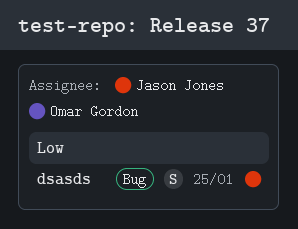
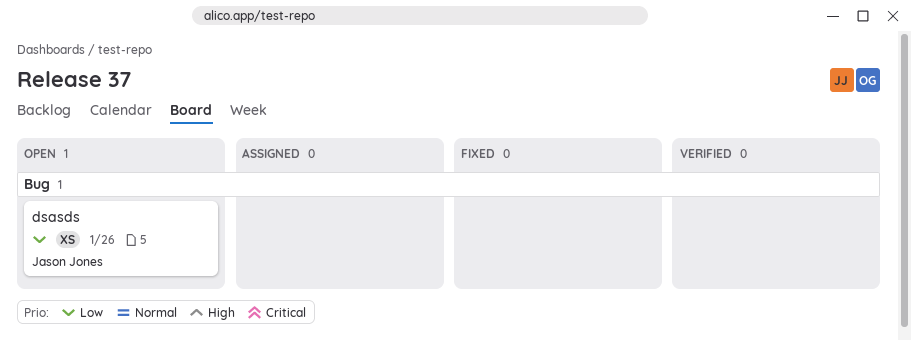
dsasds, estimate: S -> XS
dsasds, due: Jan 25 -> Jan 26

